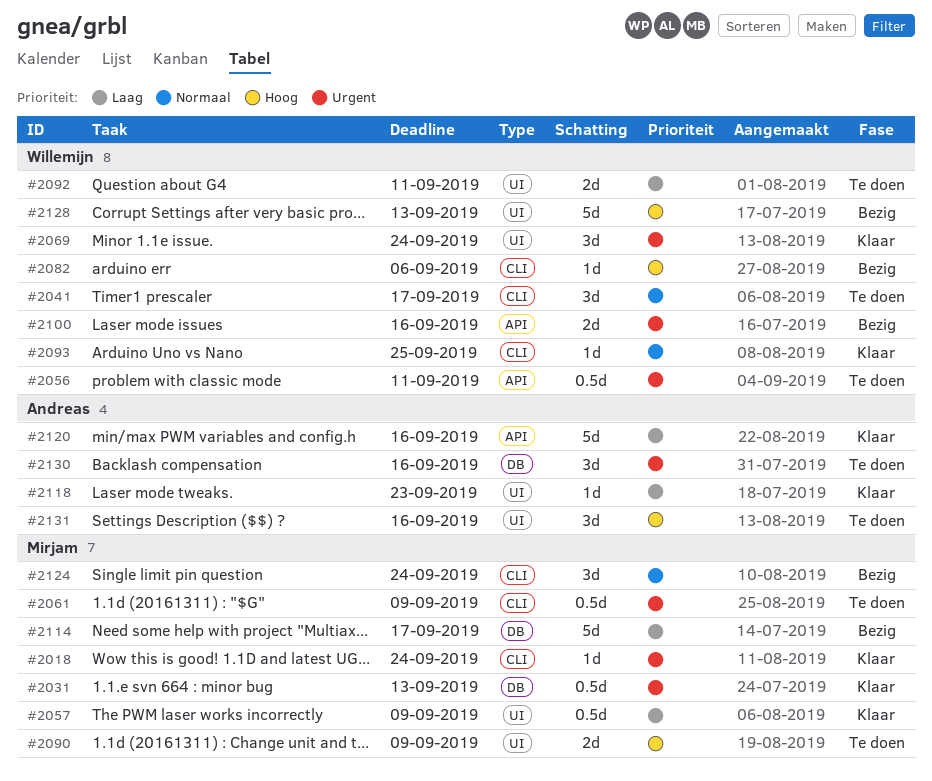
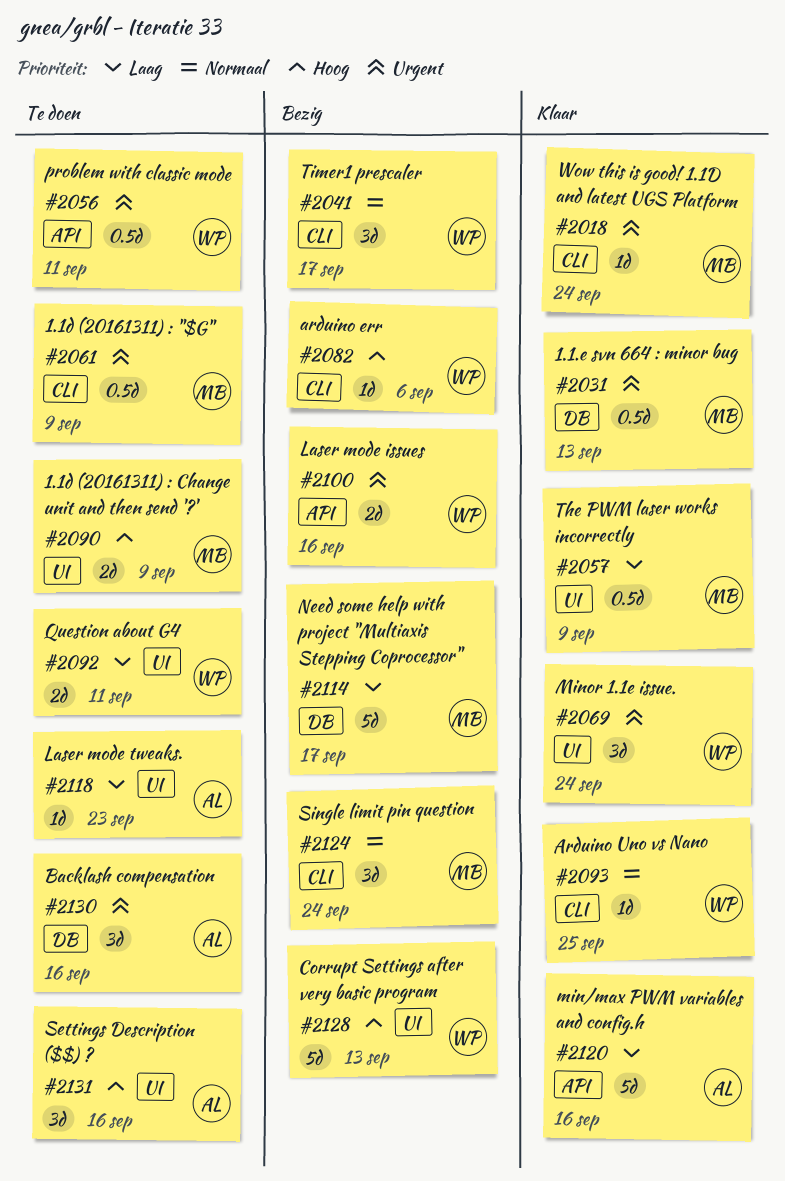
#2041, status: Te doen -> Bezig
#2118, status: Klaar -> Te doen

